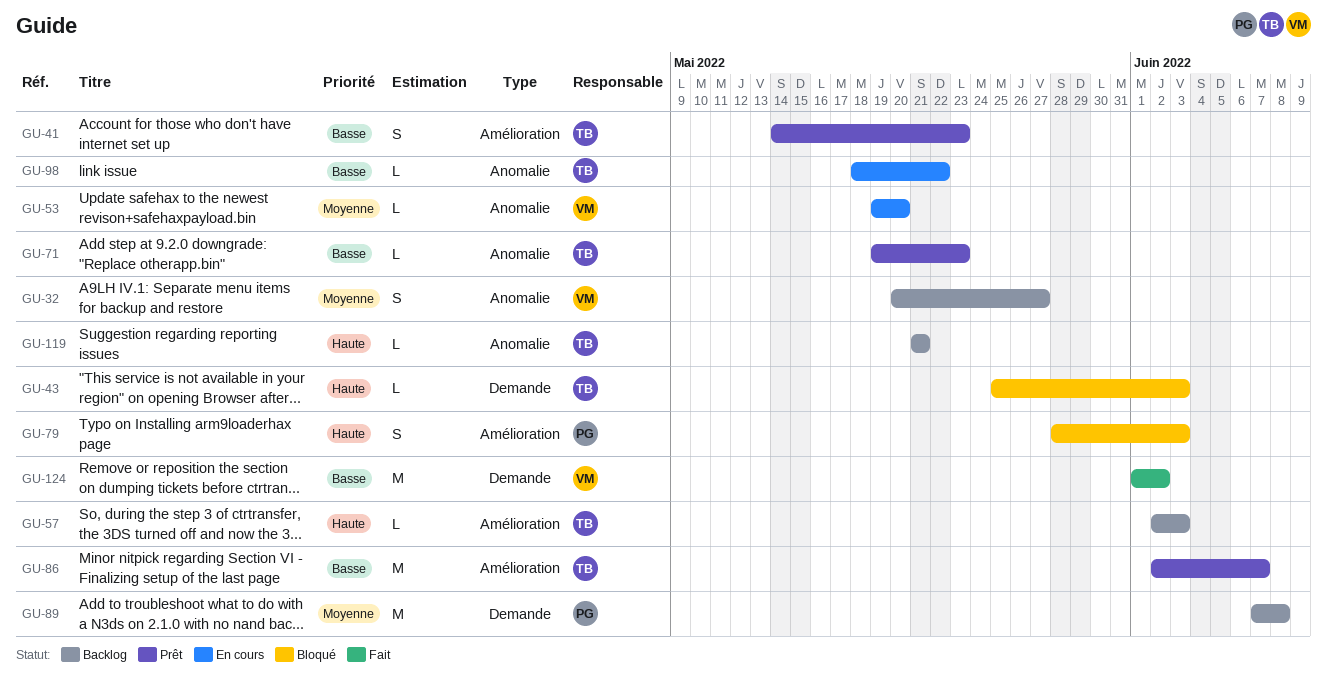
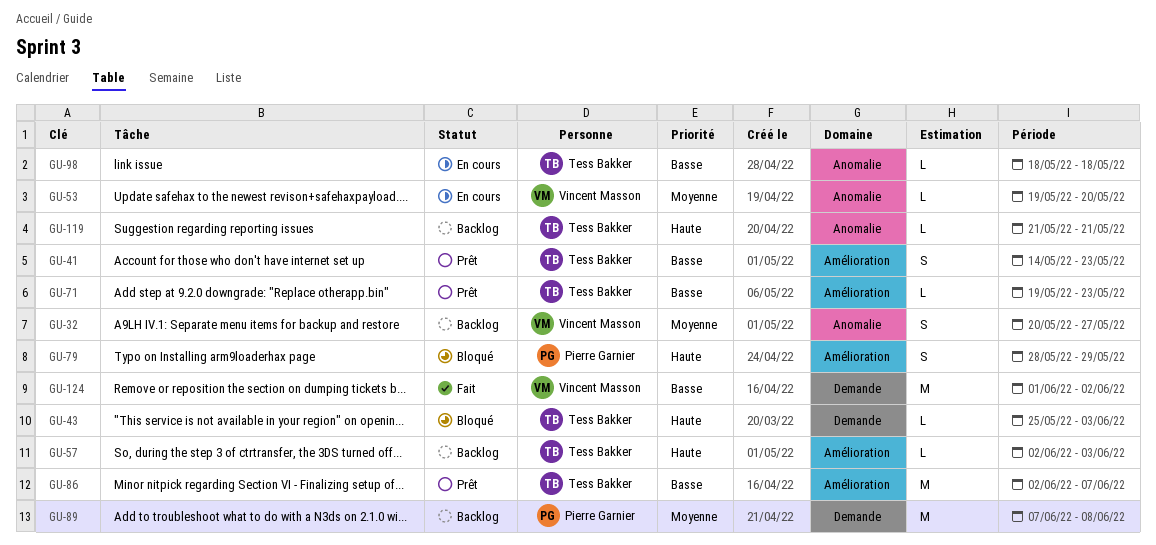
GU-71, label: Anomalie -> Amélioration
GU-79, due: Jun 3 -> May 29
GU-98, due: May 22 -> May 18

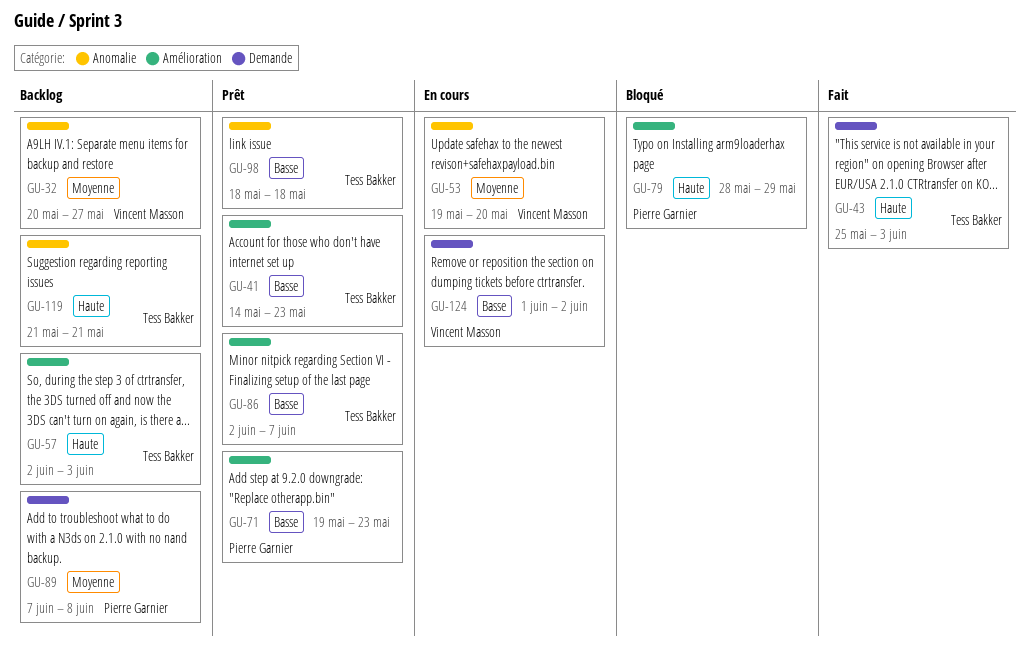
GU-43, status: Bloqué -> Fait
GU-71, owner: Tess Bakker -> Pierre Garnier
GU-98, status: En cours -> Prêt
GU-124, status: Fait -> En cours

